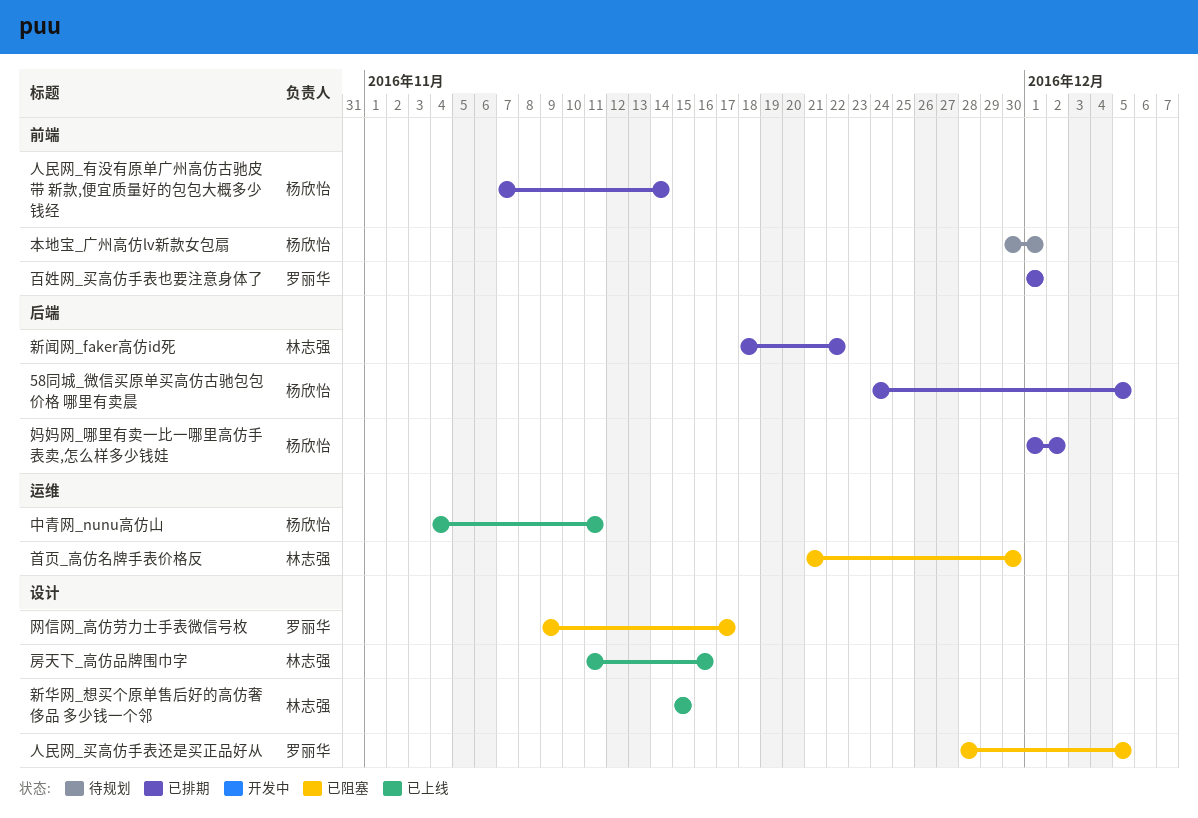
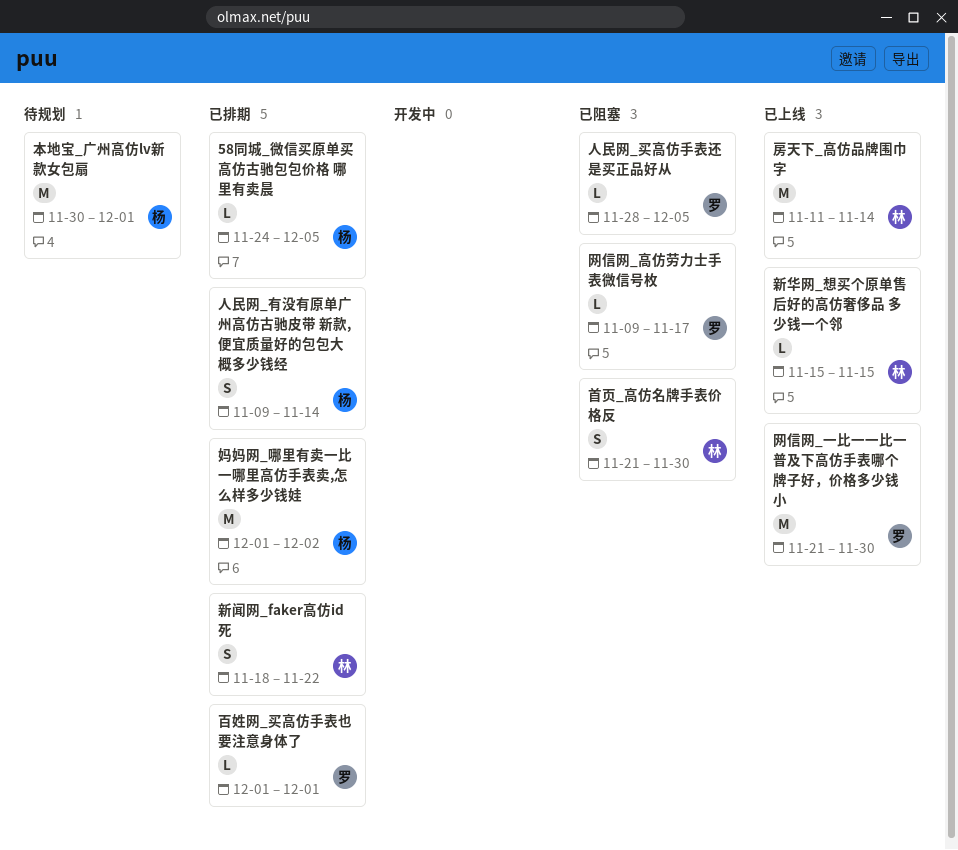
中青网_nunu高仿山: present -> none
人民网_有没有原单广州高仿古驰皮带 新款,便宜质量好的包包大概多少钱经, start: Nov 7 -> Nov 9
房天下_高仿品牌围巾字, due: Nov 16 -> Nov 14
网信网_一比一一比一普及下高仿手表哪个牌子好，价格多少钱小: none -> present

